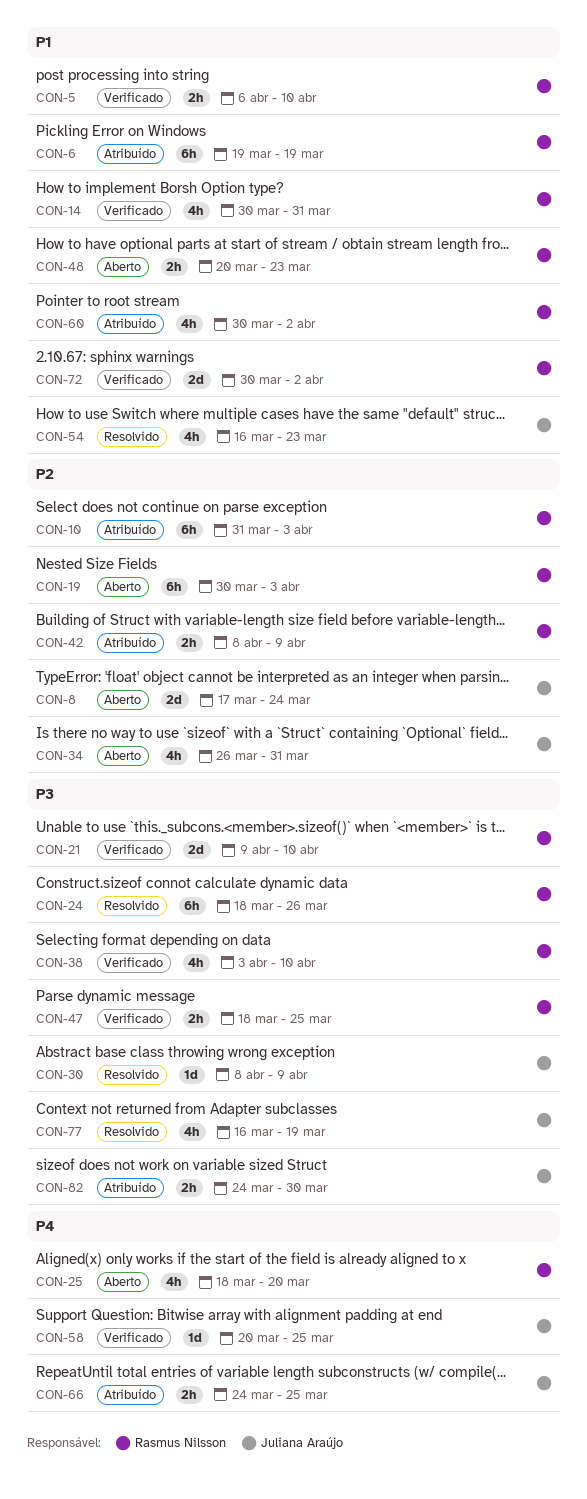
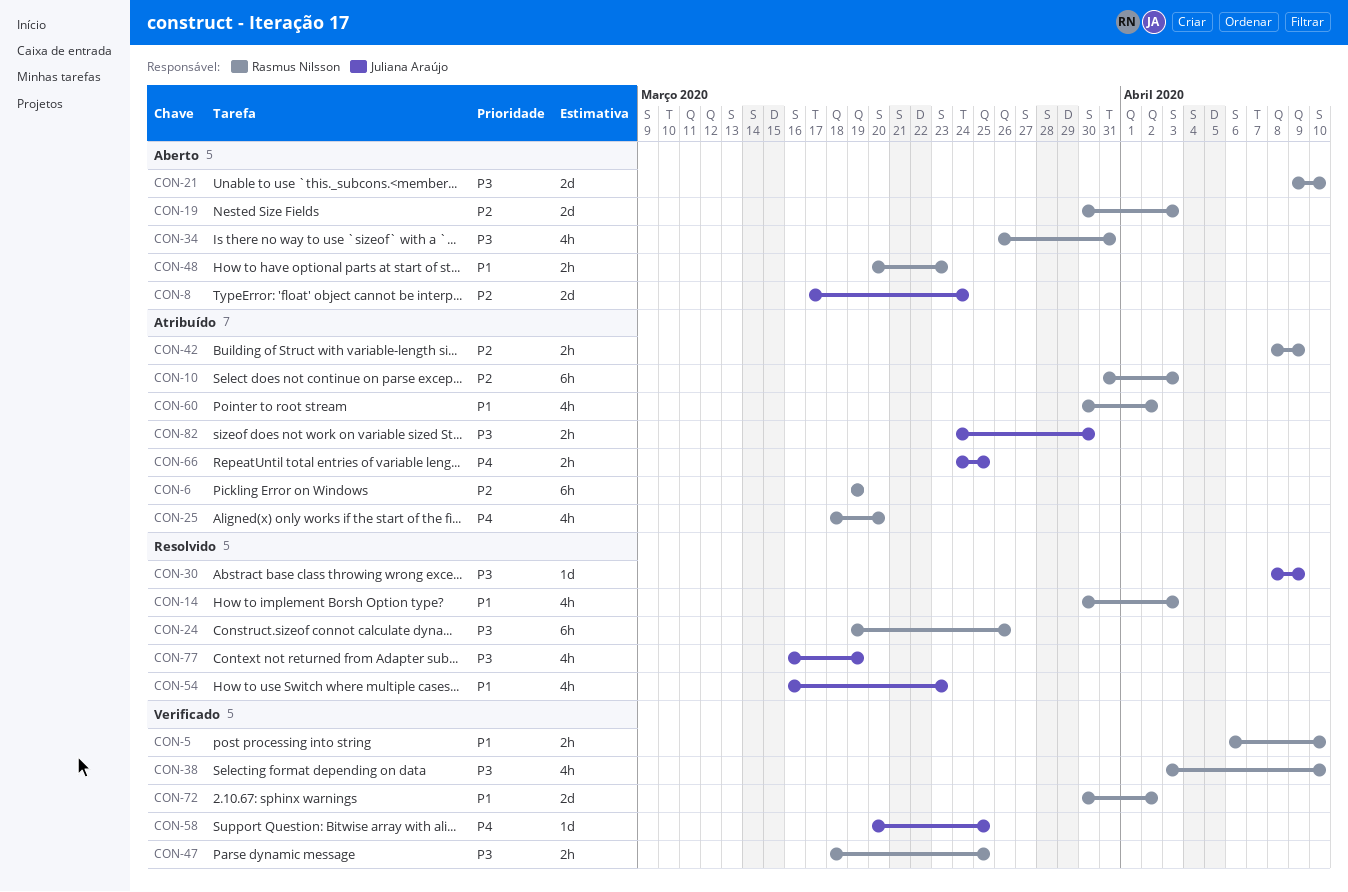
CON-6, priority: P1 -> P2
CON-14, status: Verificado -> Resolvido
CON-14, due: Mar 31 -> Apr 3
CON-19, estimate: 6h -> 2d
CON-21, status: Verificado -> Aberto
CON-24, start: Mar 18 -> Mar 19
CON-25, status: Aberto -> Atribuído
CON-34, owner: Juliana Araújo -> Rasmus Nilsson
CON-34, priority: P2 -> P3

